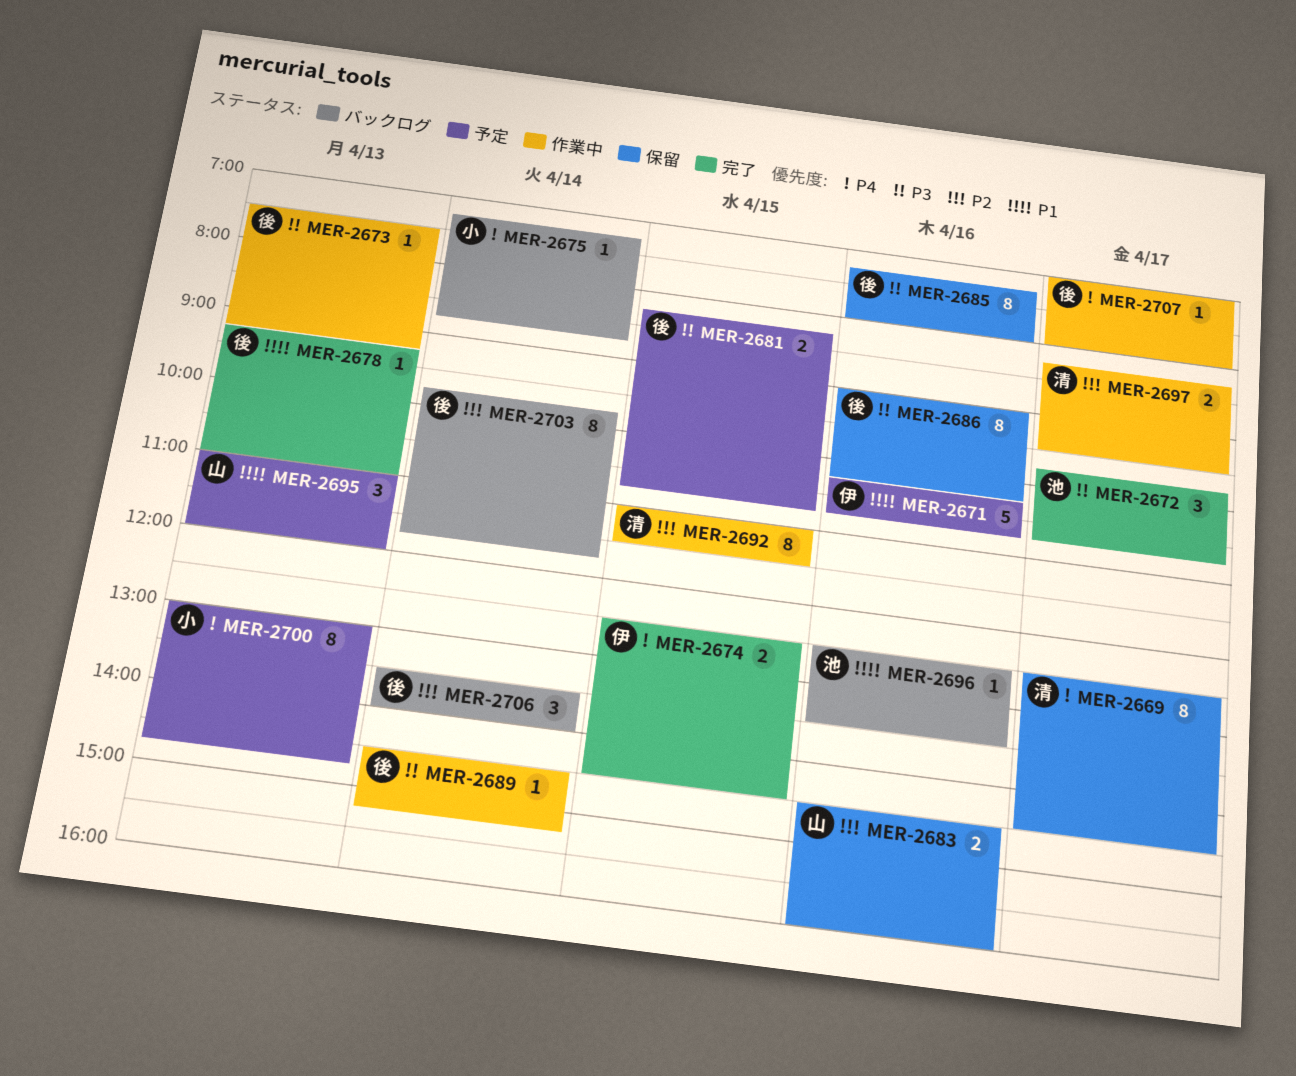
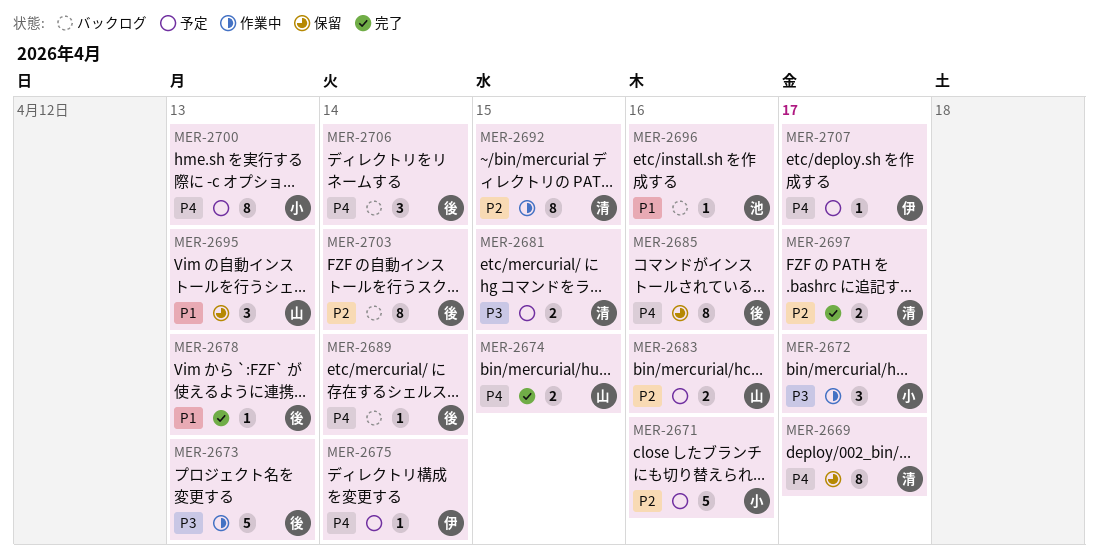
MER-2671, owner: 伊 -> 小
MER-2671, priority: P1 -> P2
MER-2672, status: 完了 -> 作業中
MER-2672, owner: 池 -> 小
MER-2673, estimate: 1 -> 5
MER-2674, owner: 伊 -> 山
MER-2675, status: バックログ -> 予定
MER-2675, owner: 小 -> 伊
MER-2681, owner: 後 -> 清
MER-2683, status: 保留 -> 予定
MER-2685, priority: P3 -> P4
MER-2686: present -> none
MER-2689, status: 作業中 -> バックログ
MER-2689, priority: P3 -> P4
MER-2695, status: 予定 -> 保留
MER-2697, status: 作業中 -> 完了
MER-2706, priority: P2 -> P4
MER-2707, status: 作業中 -> 予定
MER-2707, owner: 後 -> 伊

